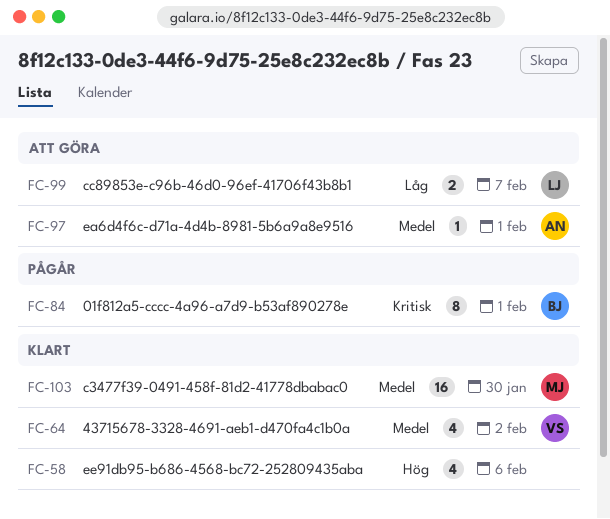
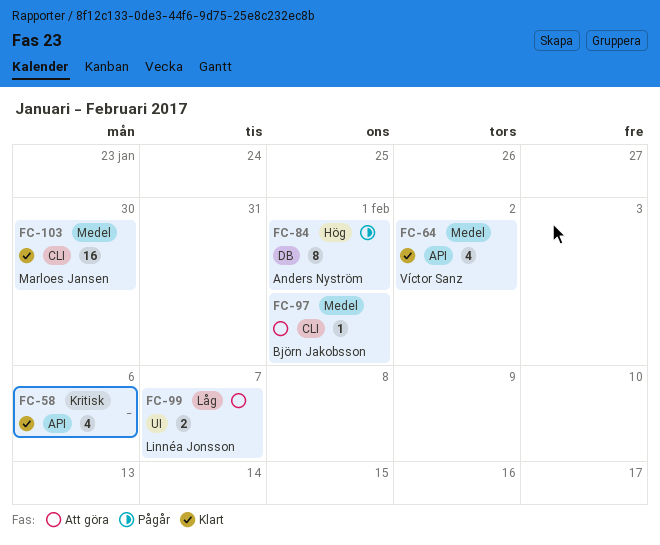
FC-58, priority: Hög -> Kritisk
FC-84, owner: Björn Jakobsson -> Anders Nyström
FC-84, priority: Kritisk -> Hög
FC-97, owner: Anders Nyström -> Björn Jakobsson

